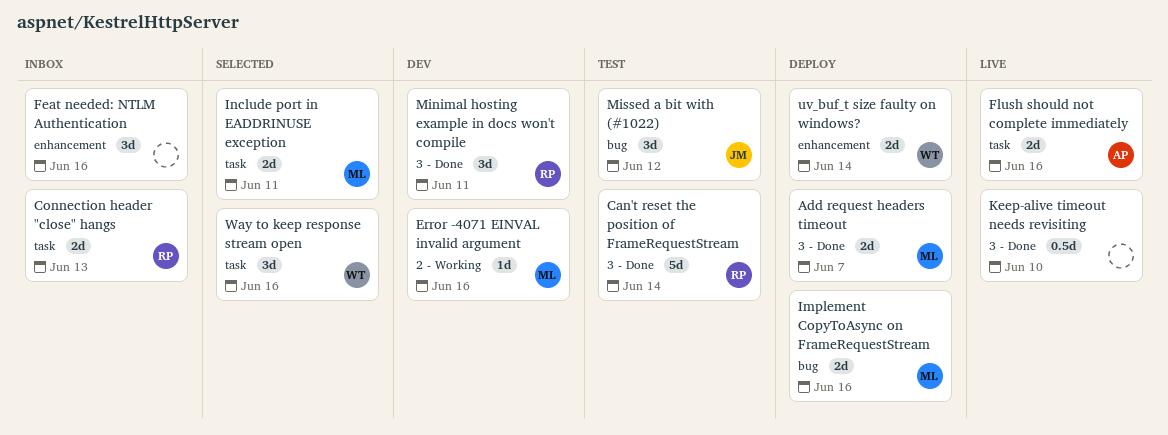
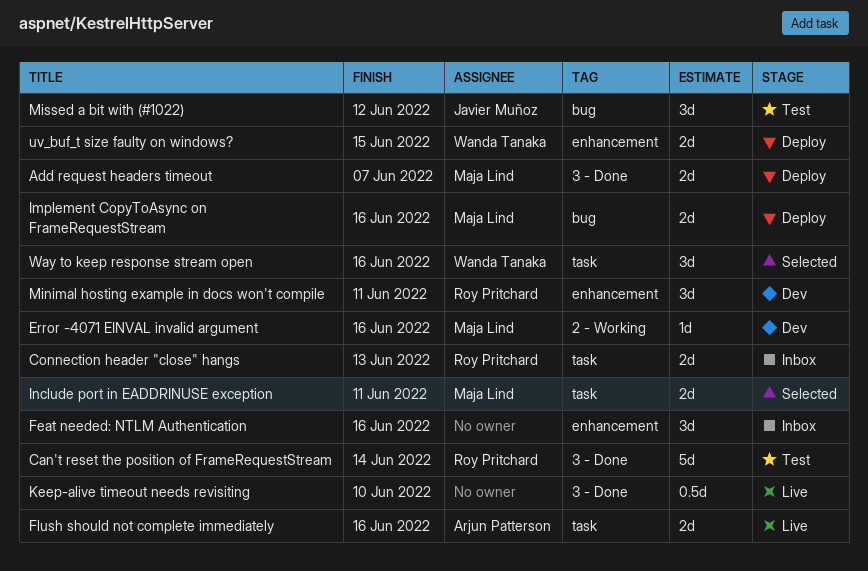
Minimal hosting example in docs won't compile, label: 3 - Done -> enhancement
uv_buf_t size faulty on windows?, due: Jun 14 -> Jun 15

